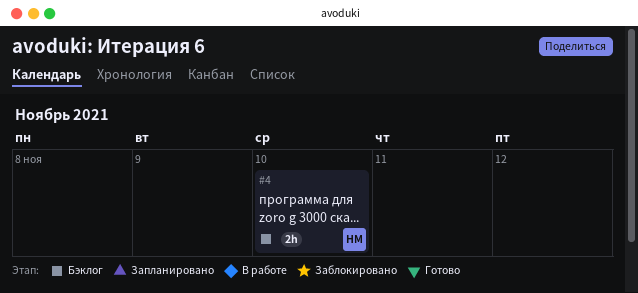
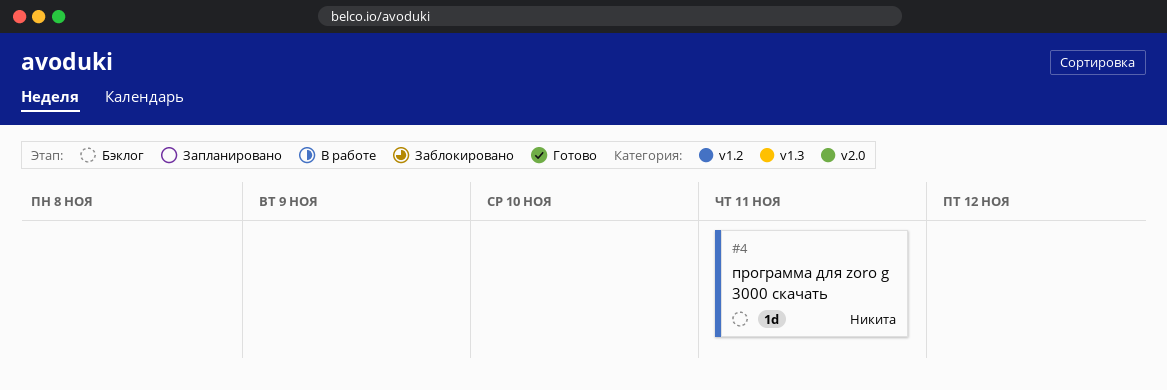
#4, estimate: 2h -> 1d
#4, due: Nov 10 -> Nov 11

